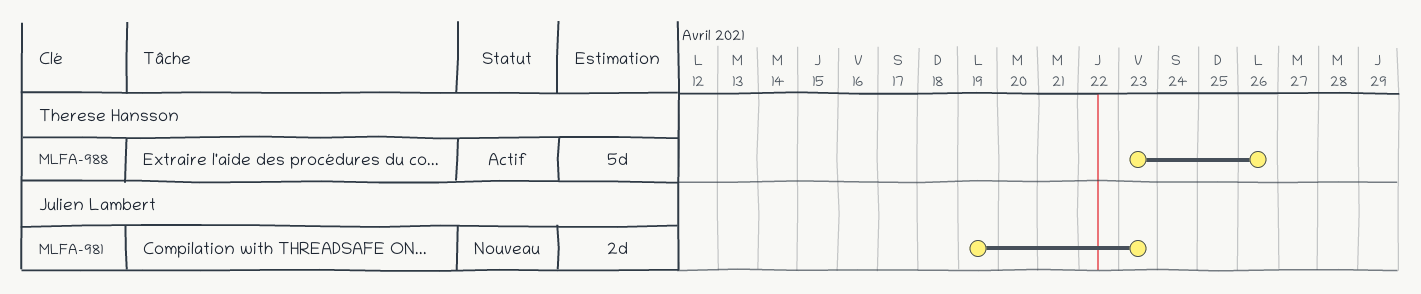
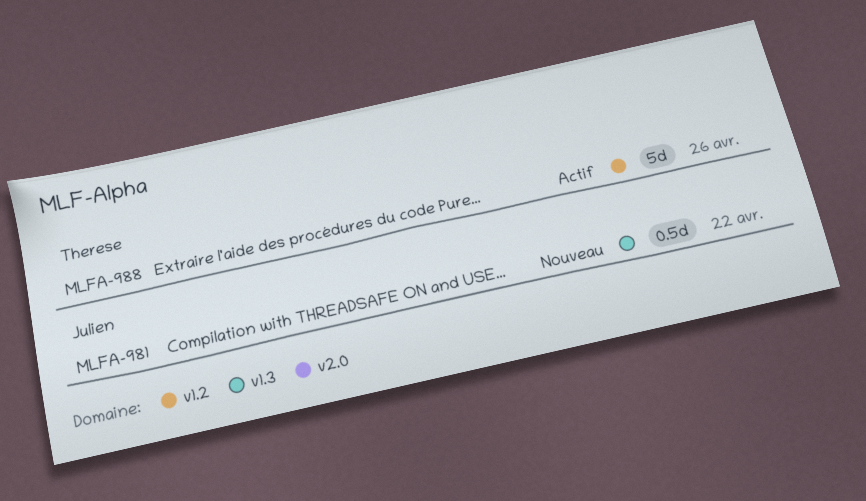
MLFA-981, estimate: 2d -> 0.5d
MLFA-981, due: Apr 23 -> Apr 22

